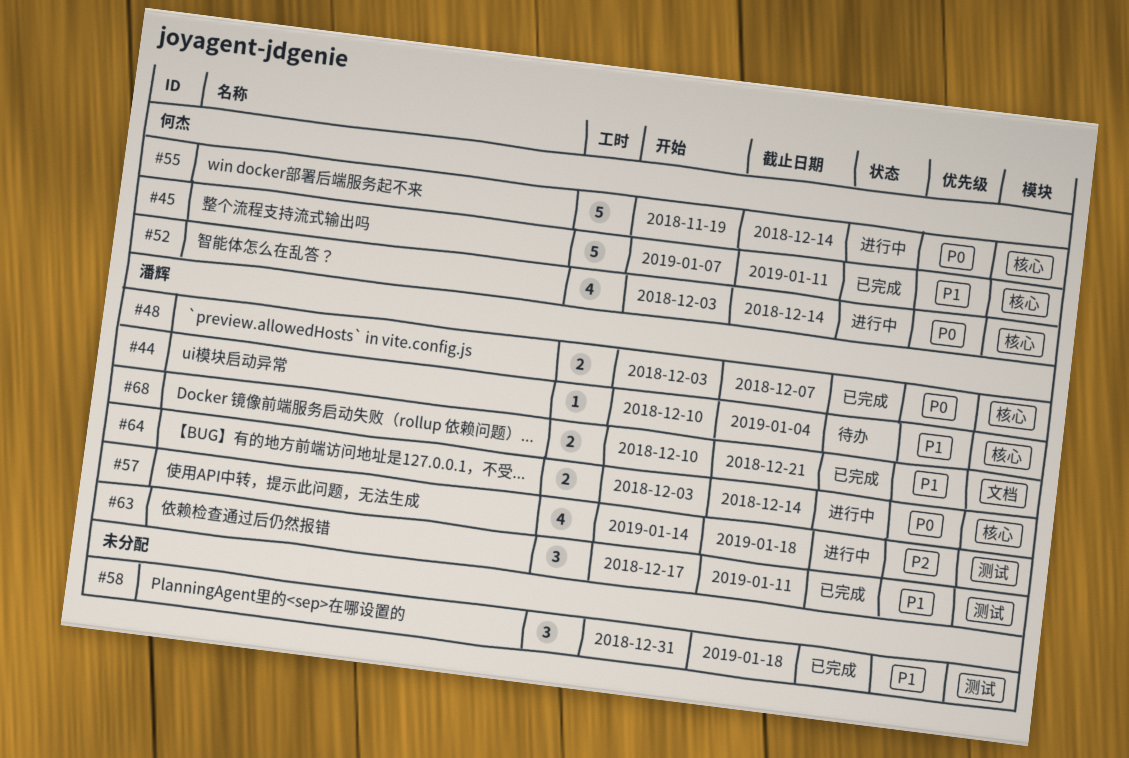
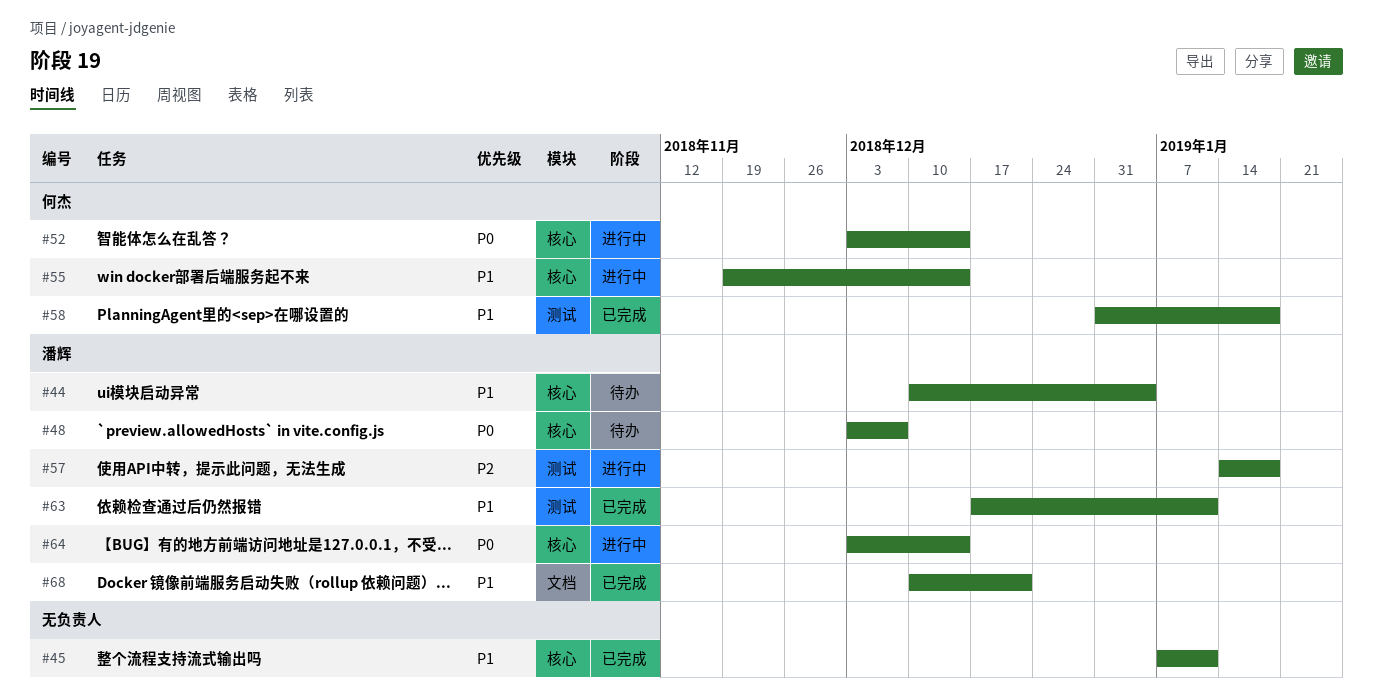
#45, owner: 何杰 -> none
#48, status: 已完成 -> 待办
#55, priority: P0 -> P1
#58, owner: none -> 何杰

